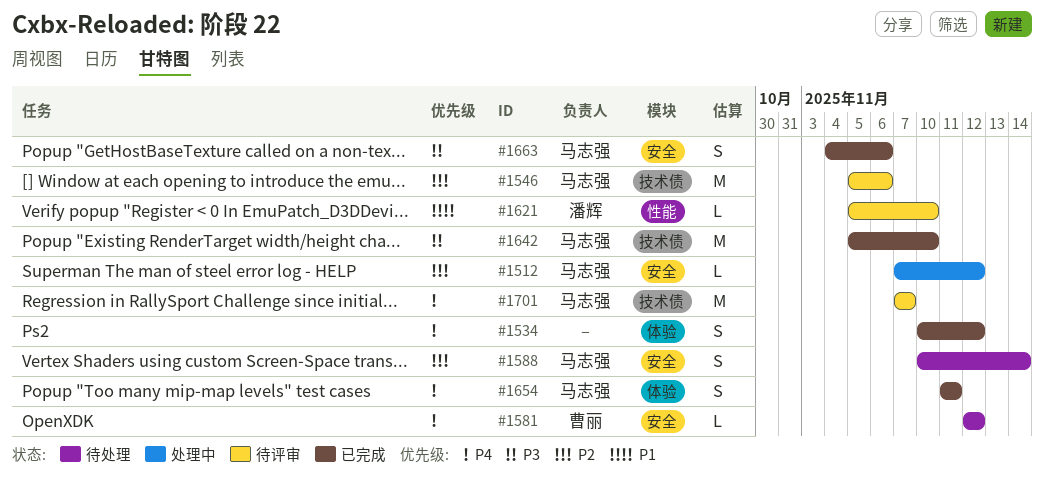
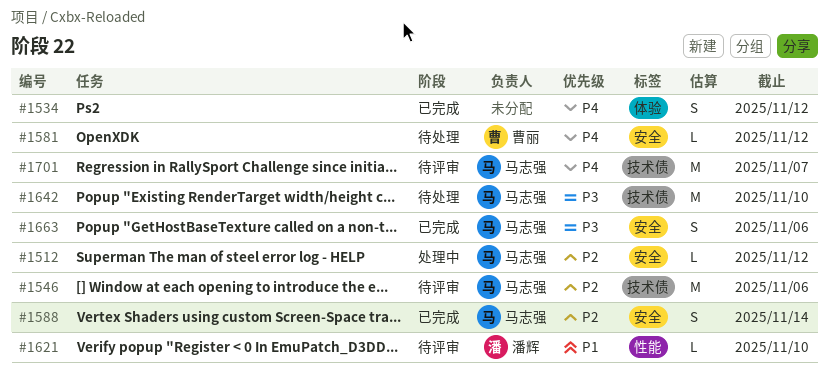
#1588, status: 待处理 -> 已完成
#1642, status: 已完成 -> 待处理
#1654: present -> none

